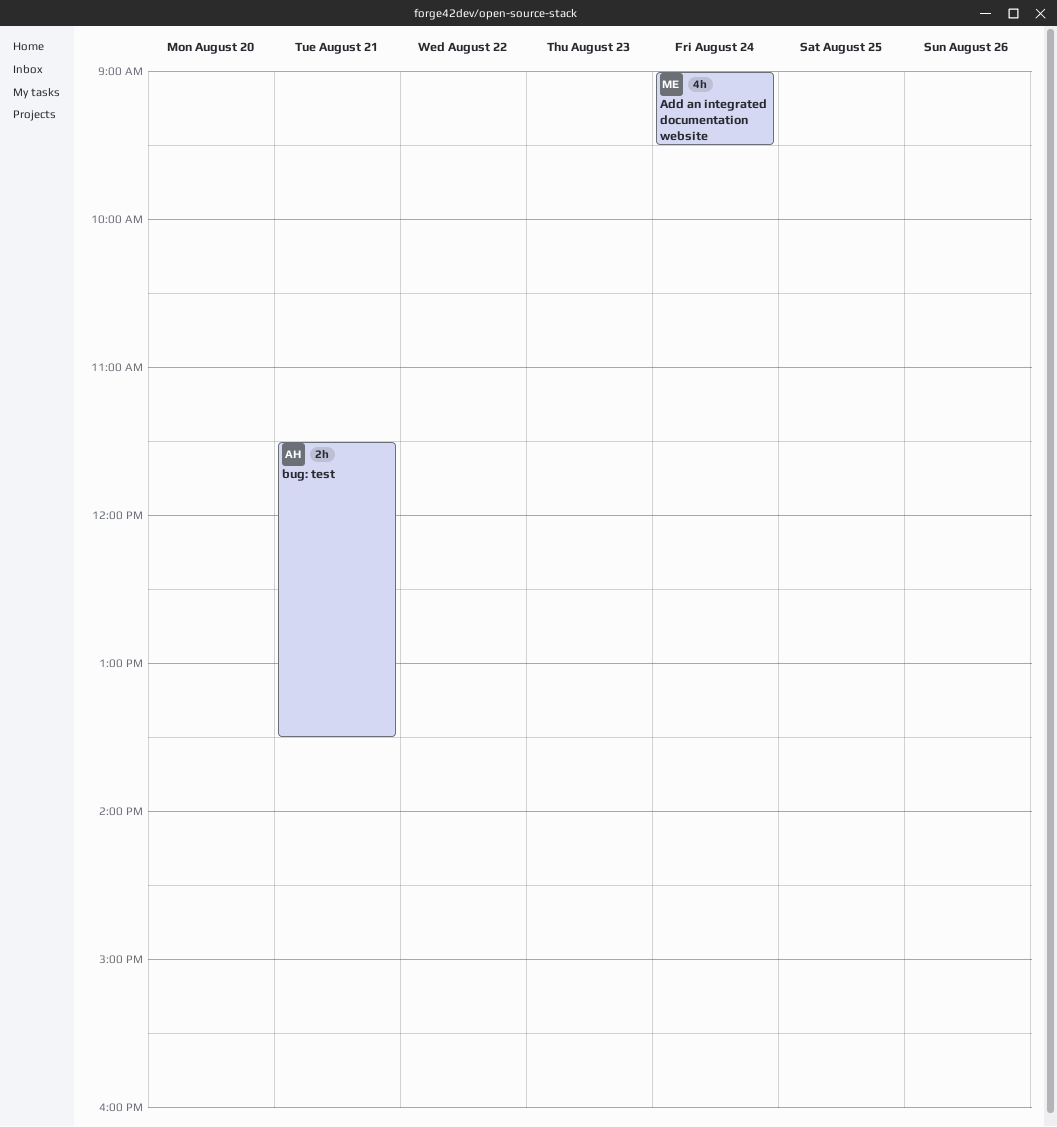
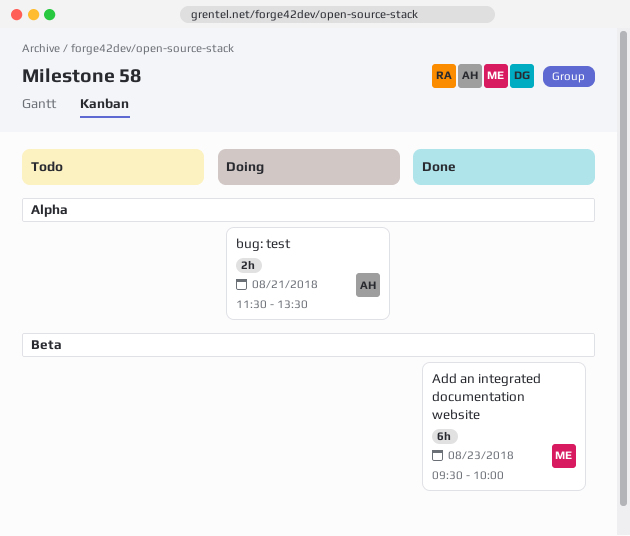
Add an integrated documentation website, estimate: 4h -> 6h
Add an integrated documentation website, day: Aug 24 -> Aug 23
Add an integrated documentation website, begins: 09:00 -> 09:30
Add an integrated documentation website, ends: 09:30 -> 10:00

